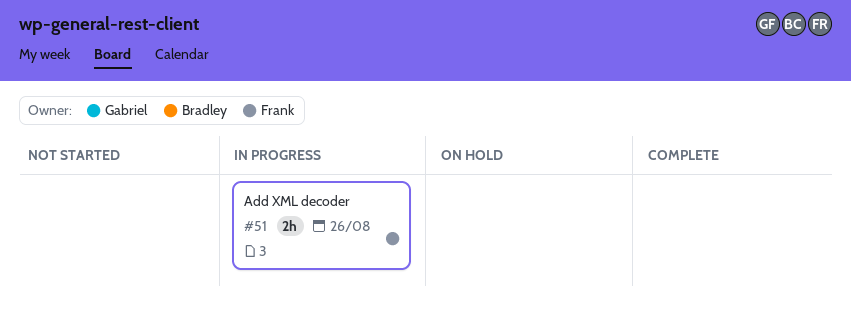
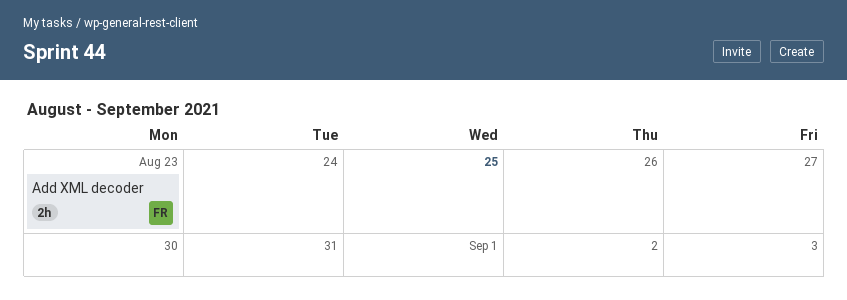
Add XML decoder, due: Aug 26 -> Aug 23

